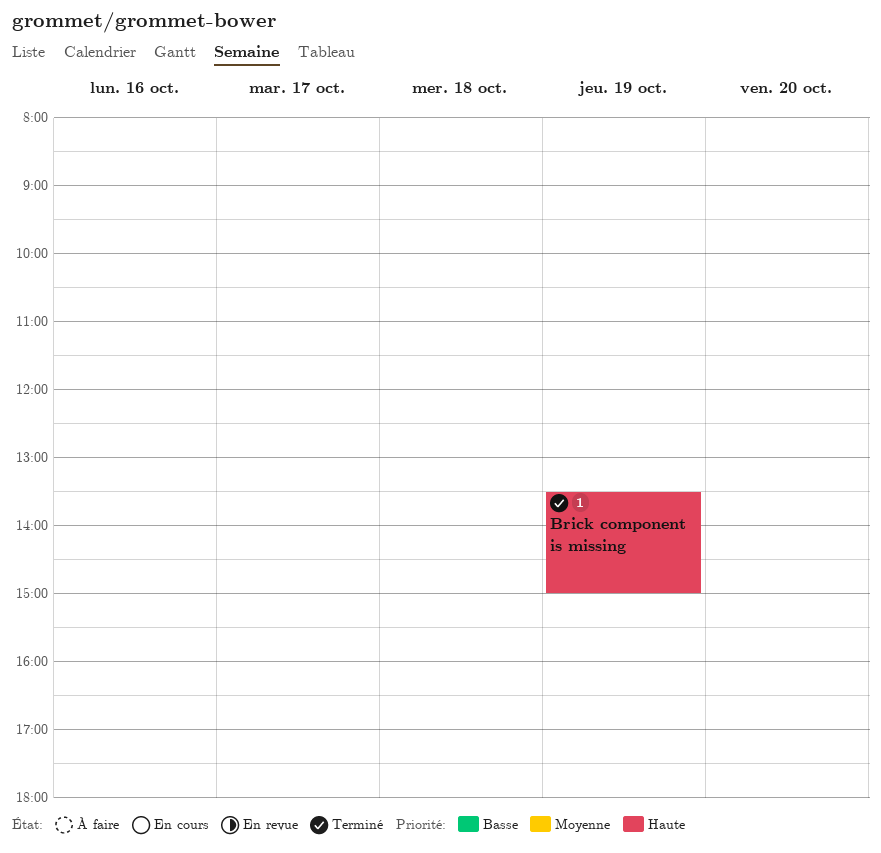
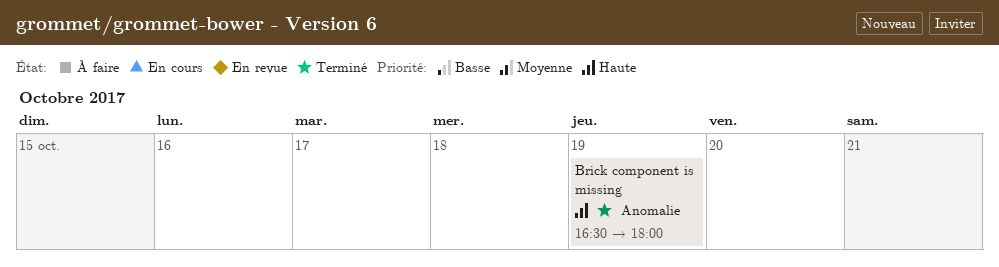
Brick component is missing, begins: 13:30 -> 16:30
Brick component is missing, ends: 15:00 -> 18:00

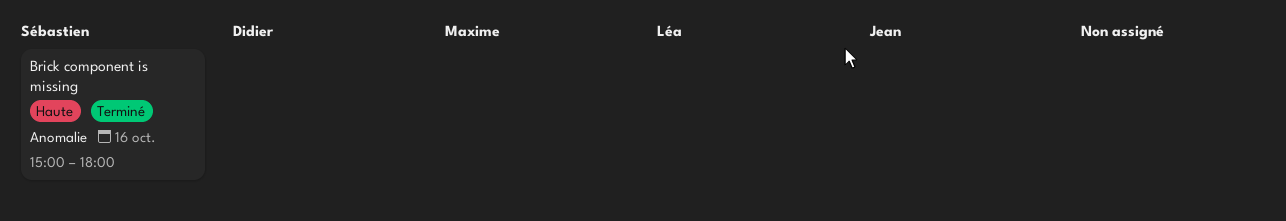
Brick component is missing, day: Oct 19 -> Oct 16
Brick component is missing, begins: 16:30 -> 15:00

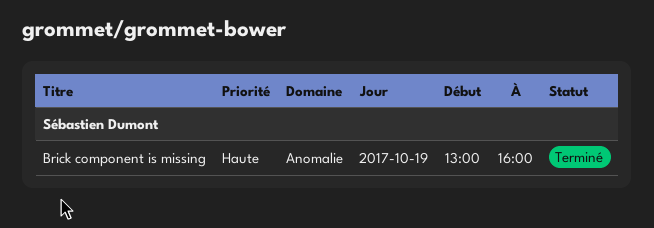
Brick component is missing, day: Oct 16 -> Oct 19
Brick component is missing, begins: 15:00 -> 13:00
Brick component is missing, ends: 18:00 -> 16:00

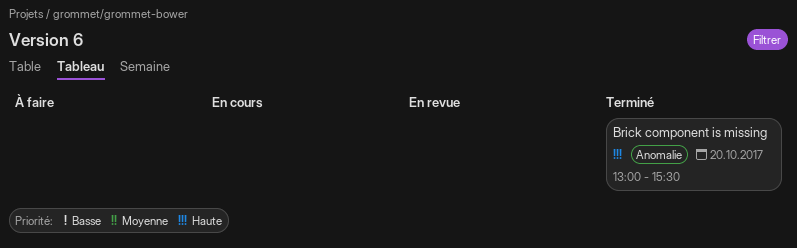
Brick component is missing, day: Oct 19 -> Oct 20
Brick component is missing, ends: 16:00 -> 15:30

